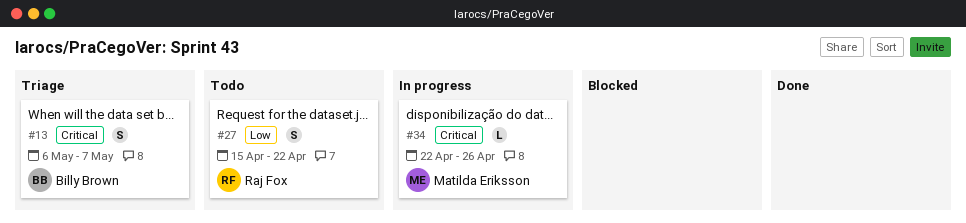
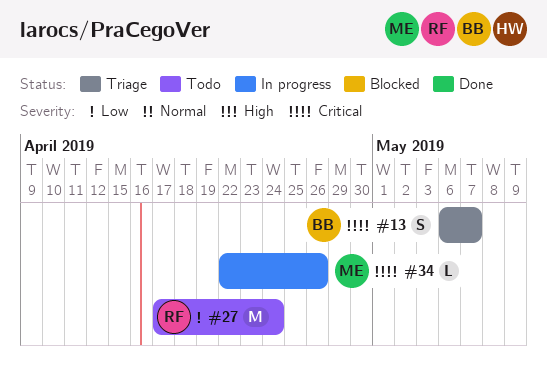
#27, estimate: S -> M
#27, start: Apr 15 -> Apr 17
#27, due: Apr 22 -> Apr 24

